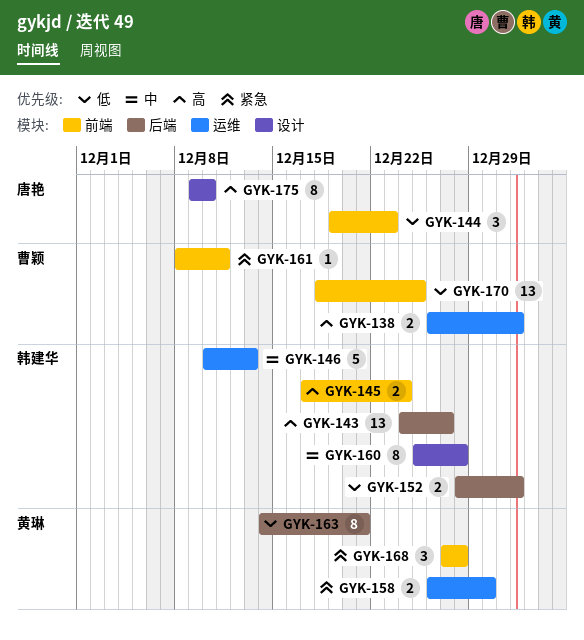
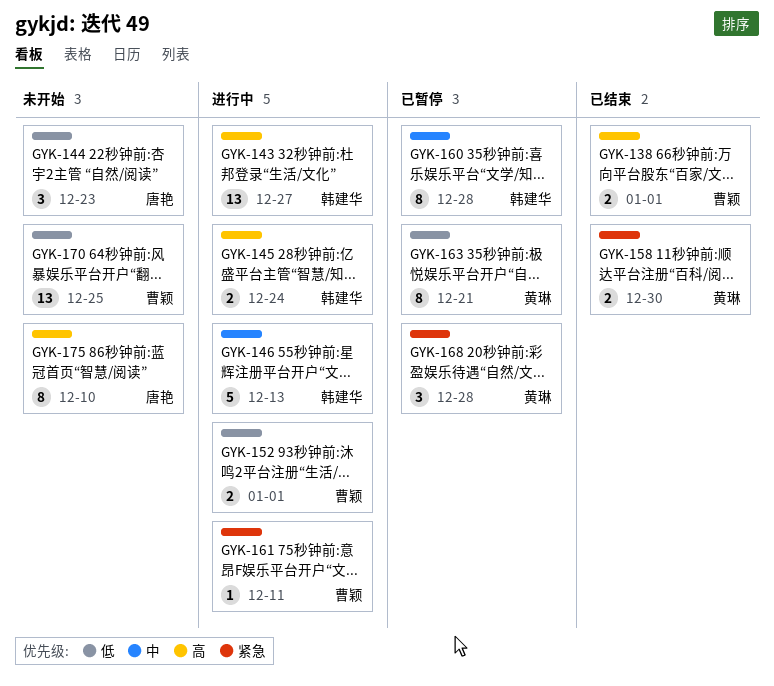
GYK-152, owner: 韩建华 -> 曹颖

